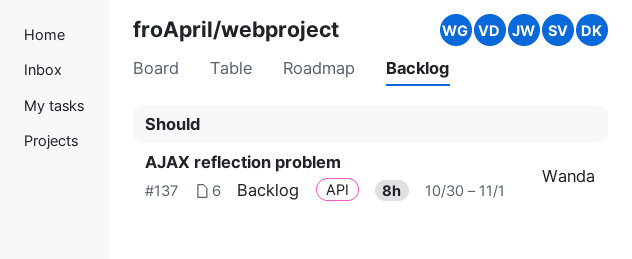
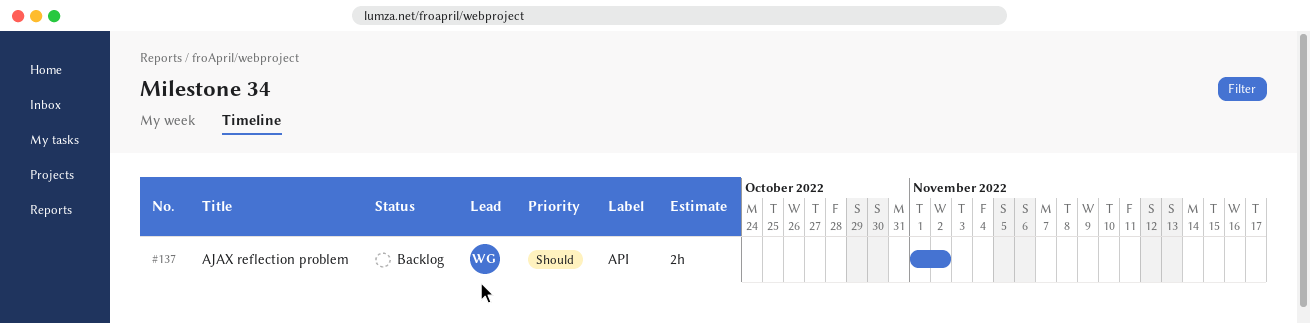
#137, estimate: 8h -> 2h
#137, start: Oct 30 -> Nov 1
#137, due: Nov 1 -> Nov 2

